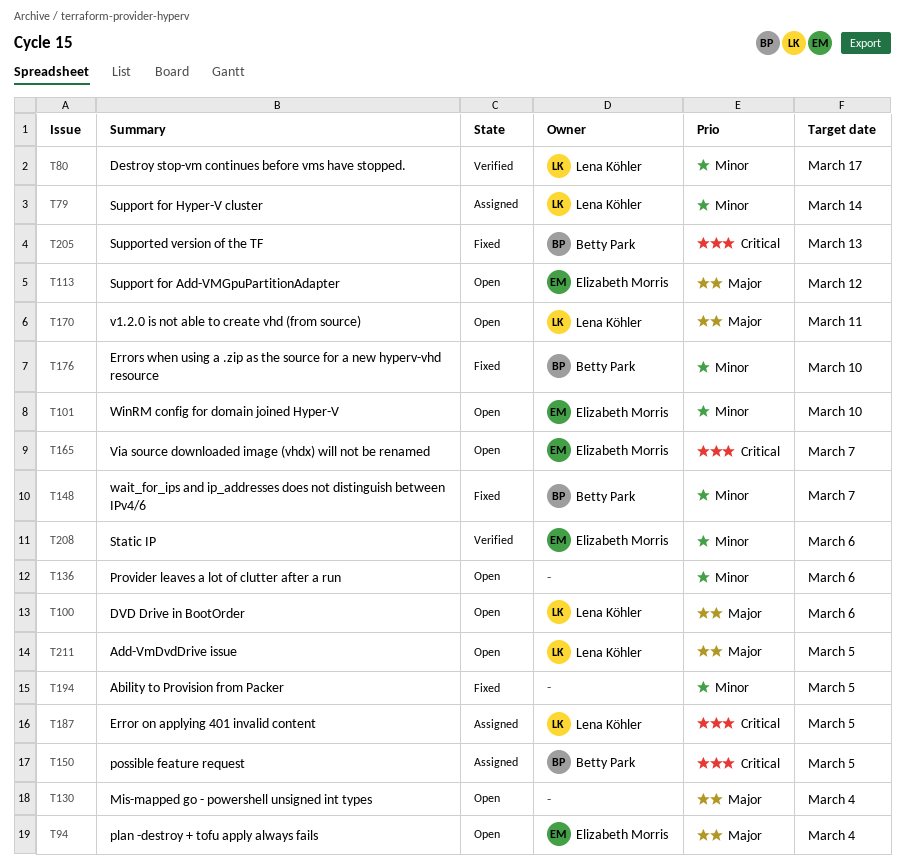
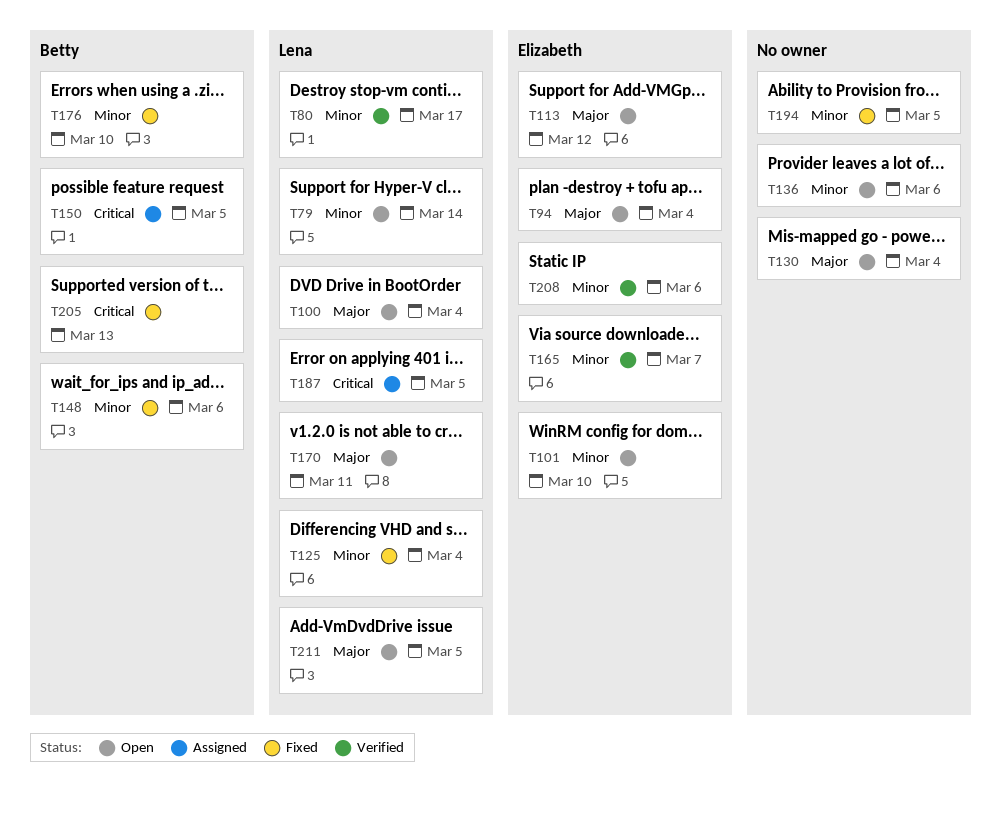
T79, status: Assigned -> Open
T100, due: Mar 6 -> Mar 4
T125: none -> present
T148, due: Mar 7 -> Mar 6
T165, status: Open -> Verified
T165, priority: Critical -> Minor

